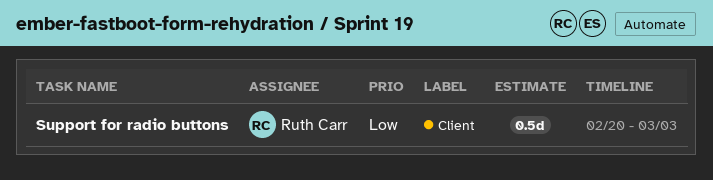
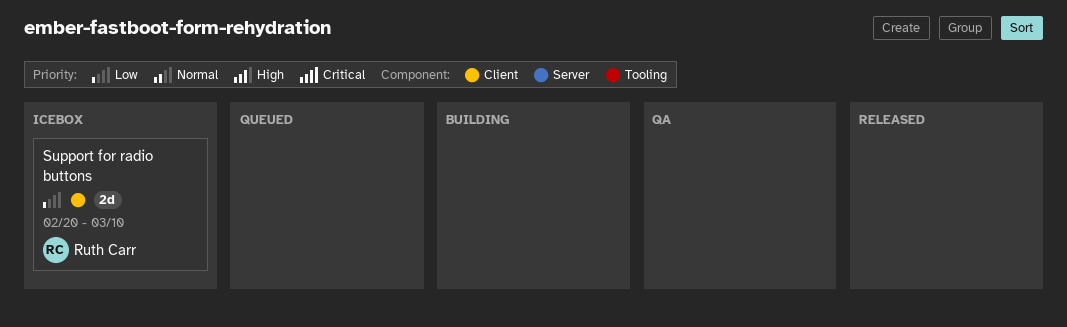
Support for radio buttons, estimate: 0.5d -> 2d
Support for radio buttons, due: Mar 3 -> Mar 10

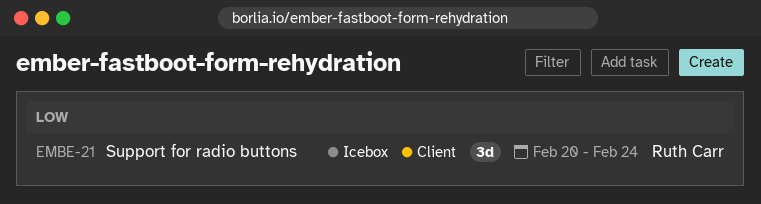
Support for radio buttons, estimate: 2d -> 3d
Support for radio buttons, due: Mar 10 -> Feb 24

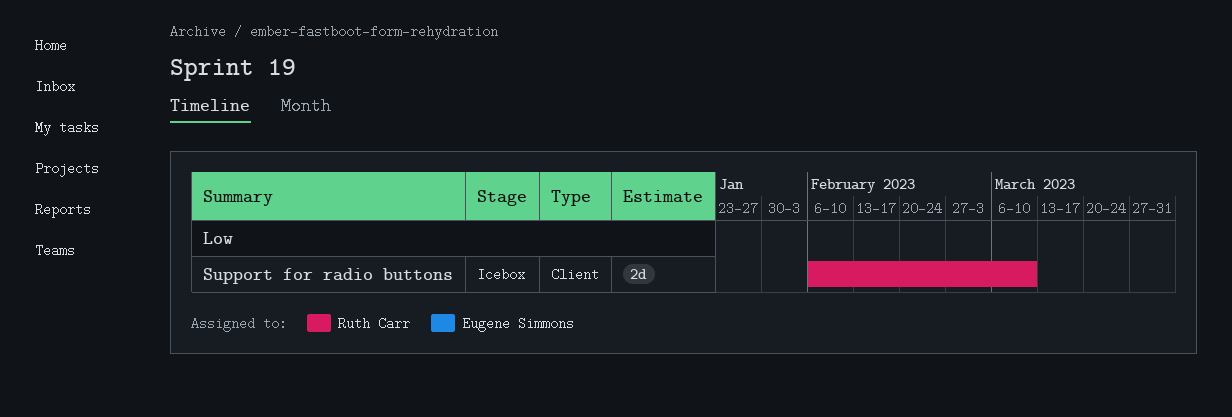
Support for radio buttons, estimate: 3d -> 2d
Support for radio buttons, start: Feb 20 -> Feb 6
Support for radio buttons, due: Feb 24 -> Mar 10

